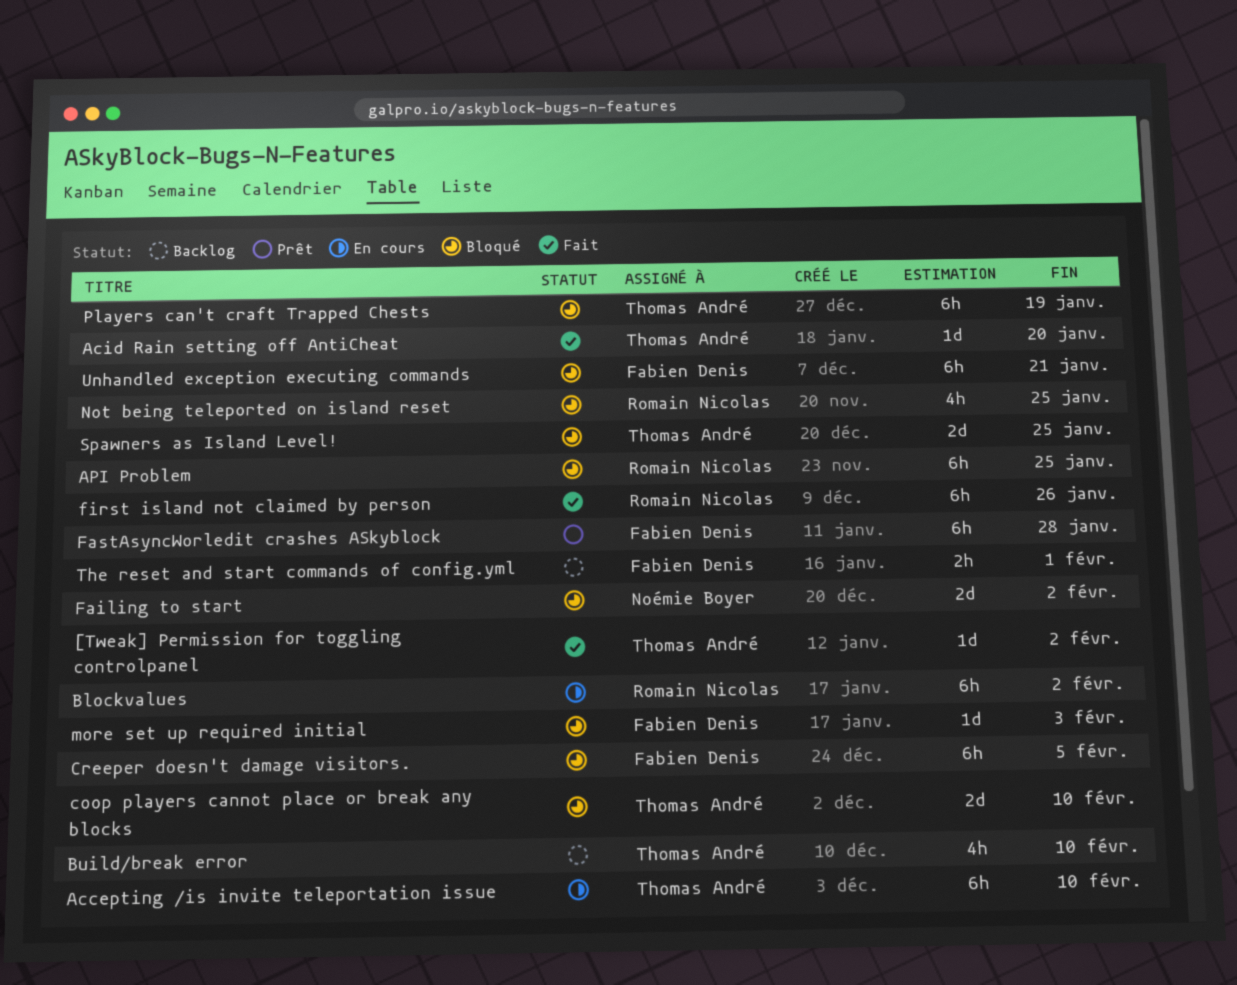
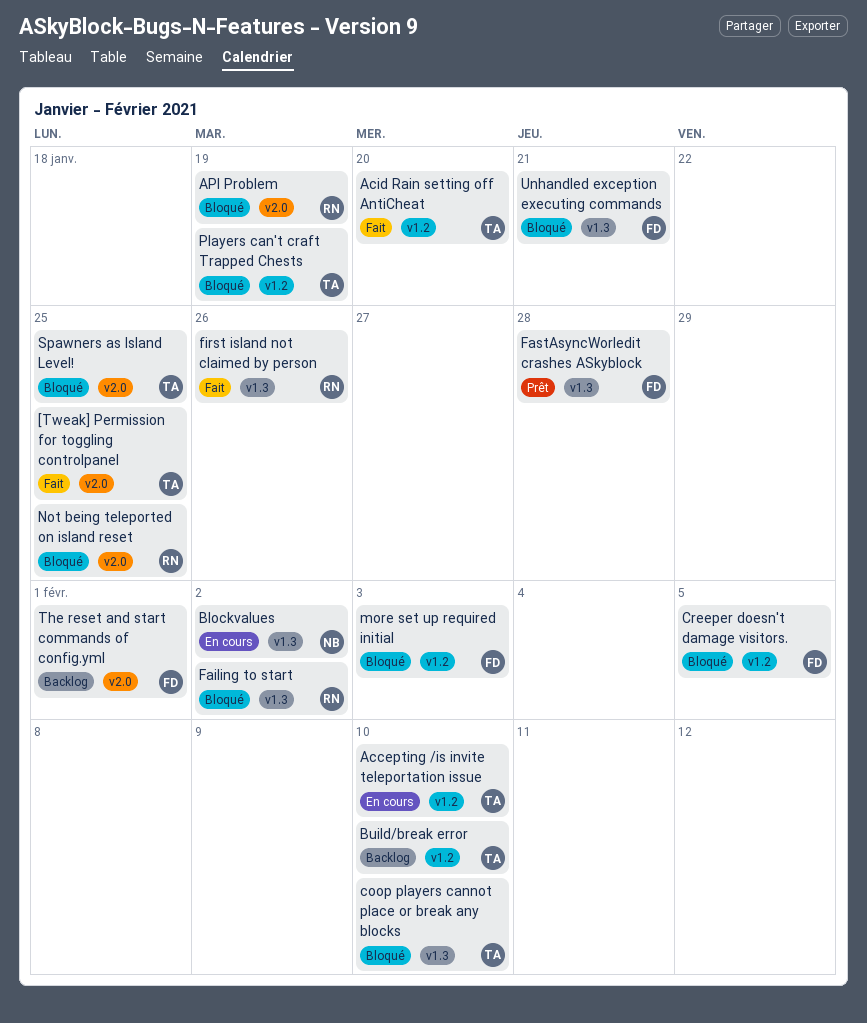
[Tweak] Permission for toggling controlpanel, due: Feb 2 -> Jan 25
API Problem, due: Jan 25 -> Jan 19
Blockvalues, owner: Romain Nicolas -> Noémie Boyer
Failing to start, owner: Noémie Boyer -> Romain Nicolas

